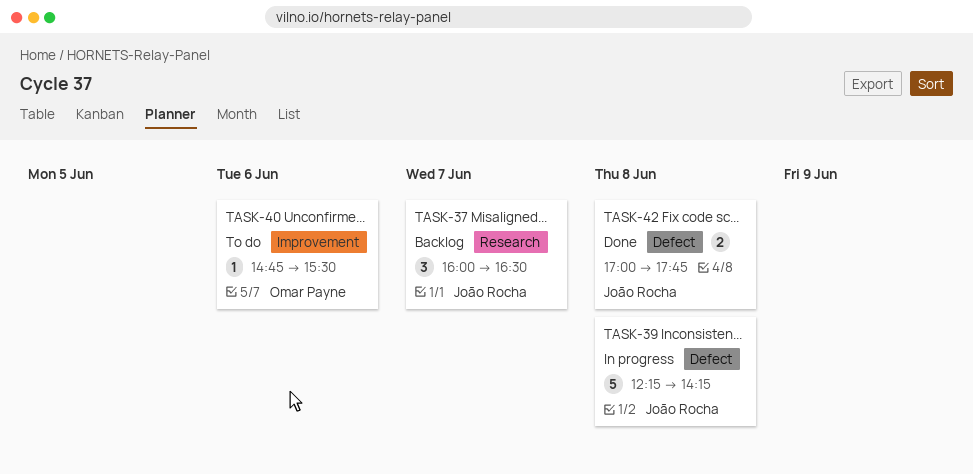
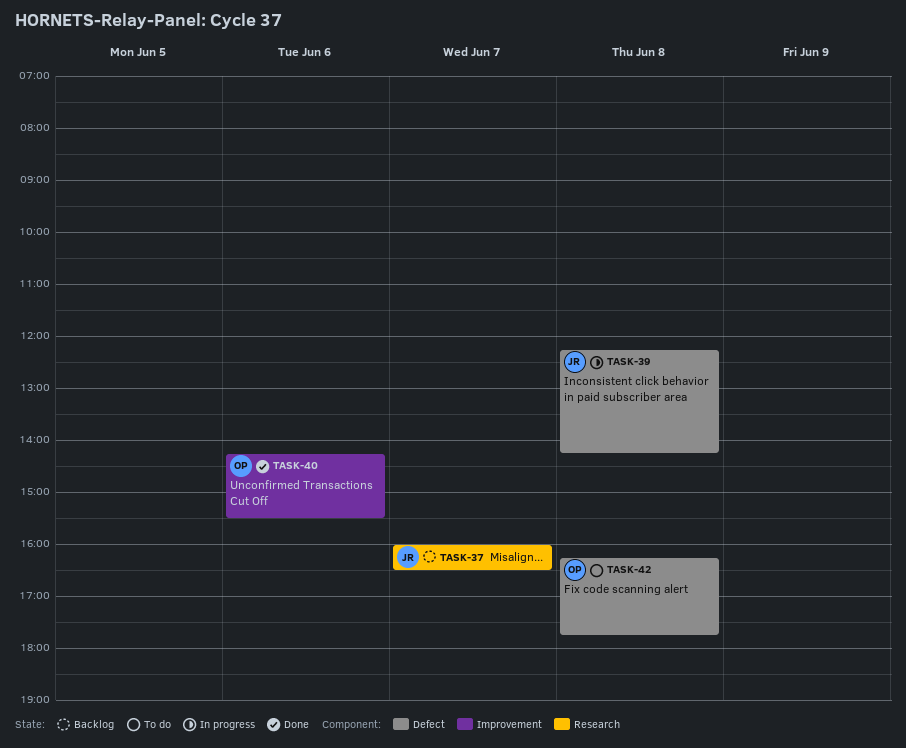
TASK-40, status: To do -> Done
TASK-40, begins: 14:45 -> 14:15
TASK-42, status: Done -> To do
TASK-42, owner: João Rocha -> Omar Payne
TASK-42, begins: 17:00 -> 16:15

